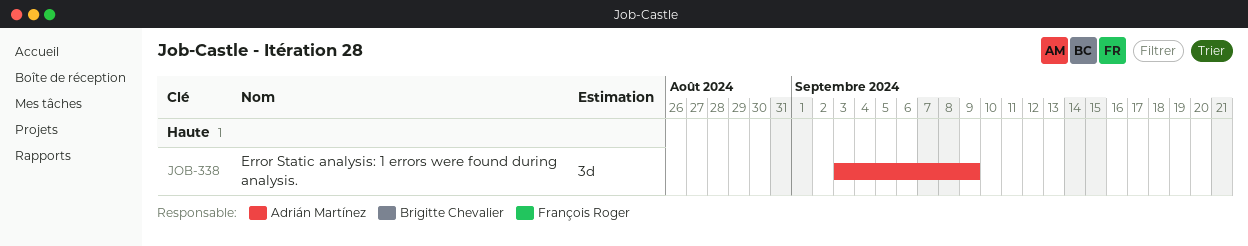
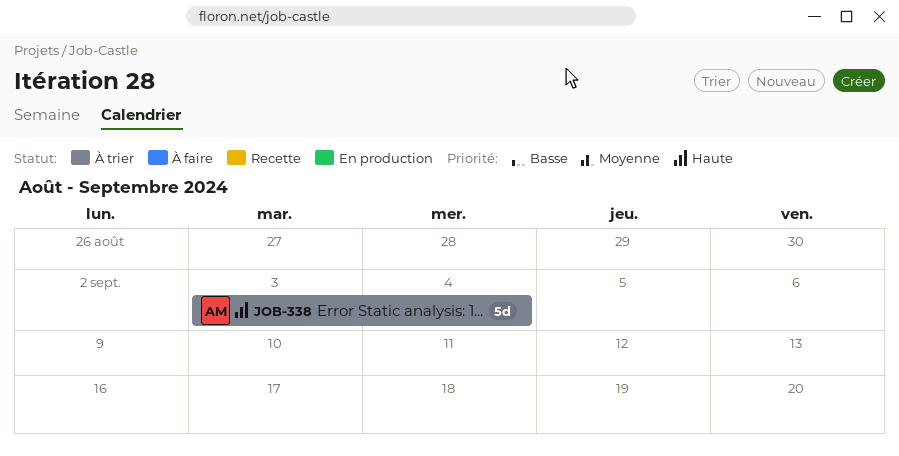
JOB-338, estimate: 3d -> 5d
JOB-338, due: Sep 9 -> Sep 4

